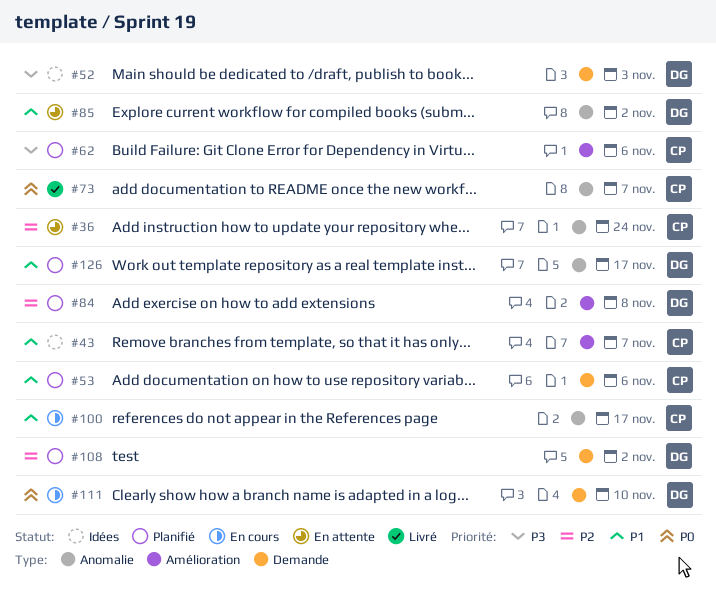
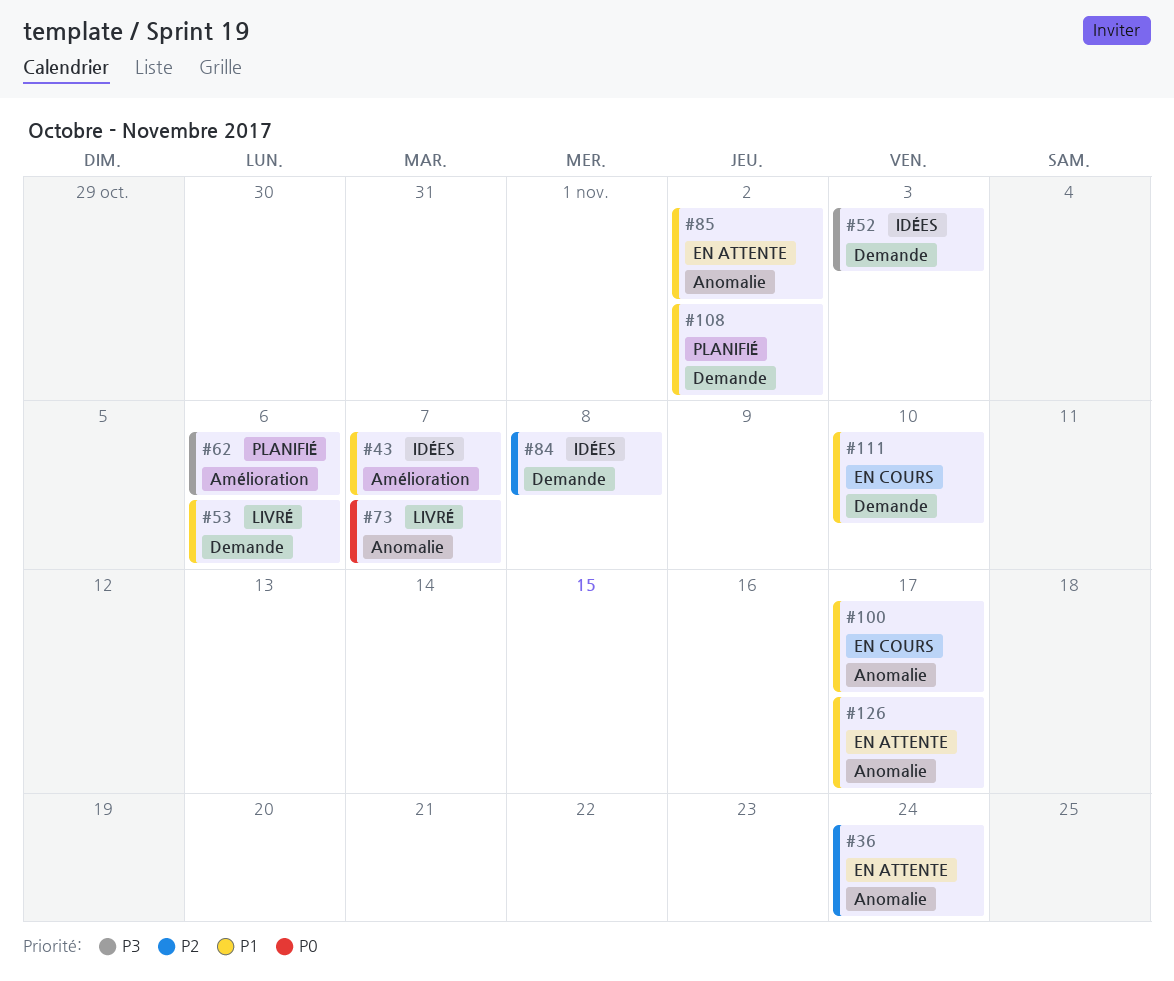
#53, status: Planifié -> Livré
#84, status: Planifié -> Idées
#84, label: Amélioration -> Demande
#108, priority: P2 -> P1
#111, priority: P0 -> P1
#126, status: Planifié -> En attente

